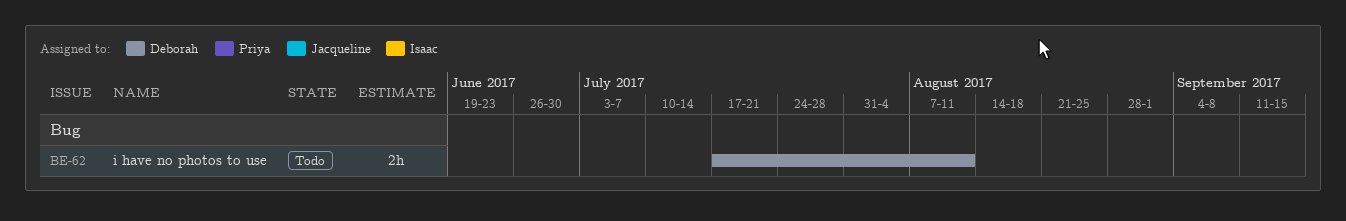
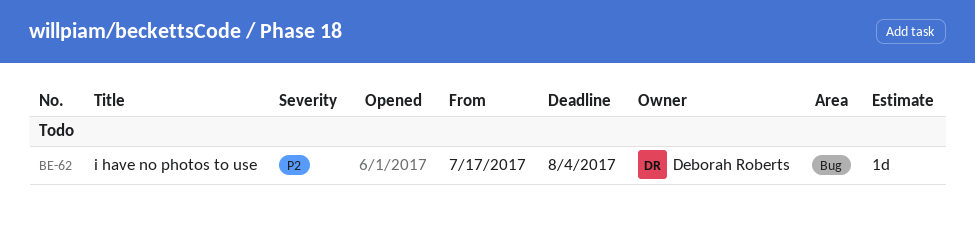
BE-62, estimate: 2h -> 1d
BE-62, due: Aug 11 -> Aug 4

